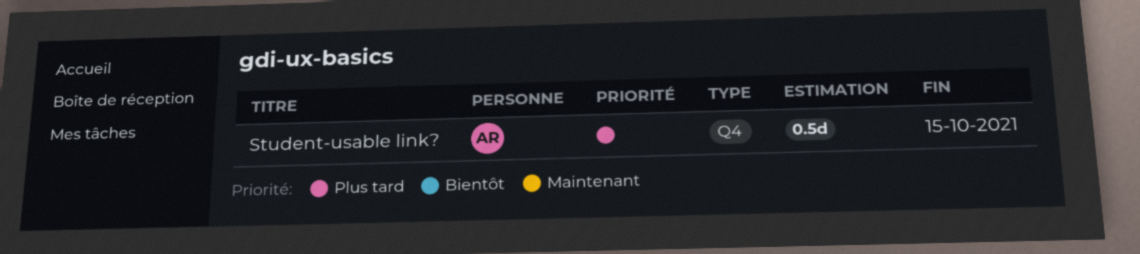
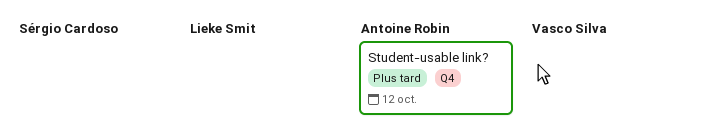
Student-usable link?, due: Oct 15 -> Oct 12

